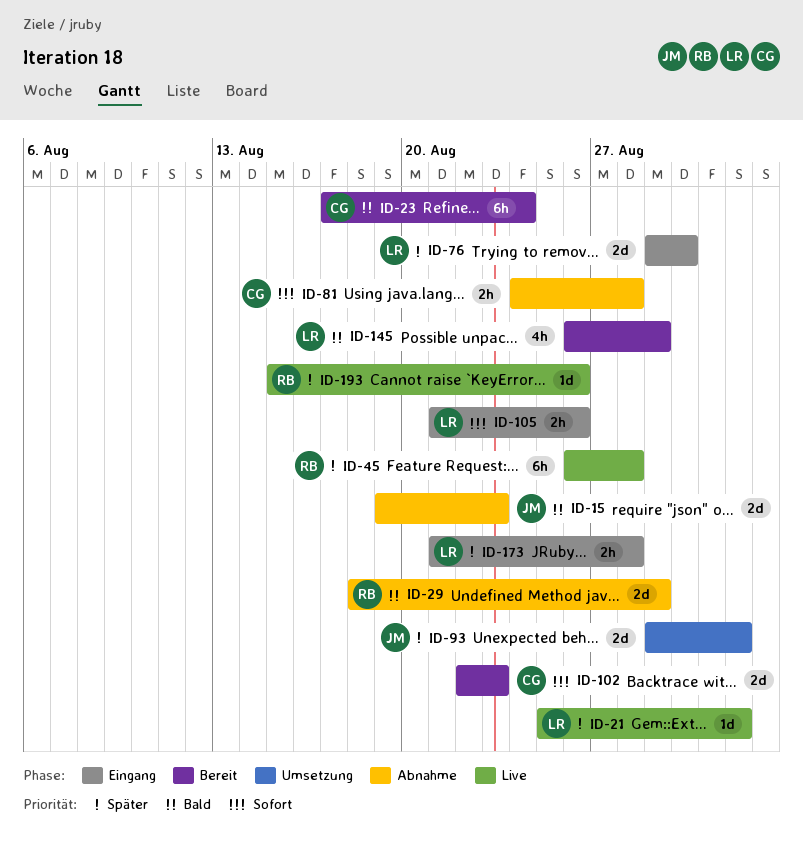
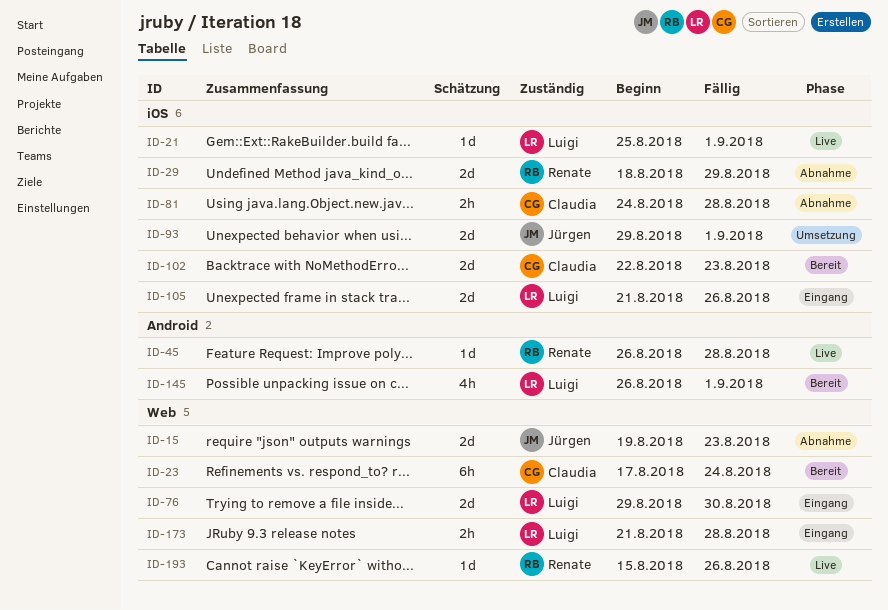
ID-45, estimate: 6h -> 1d
ID-105, estimate: 2h -> 2d
ID-145, due: Aug 29 -> Sep 1

